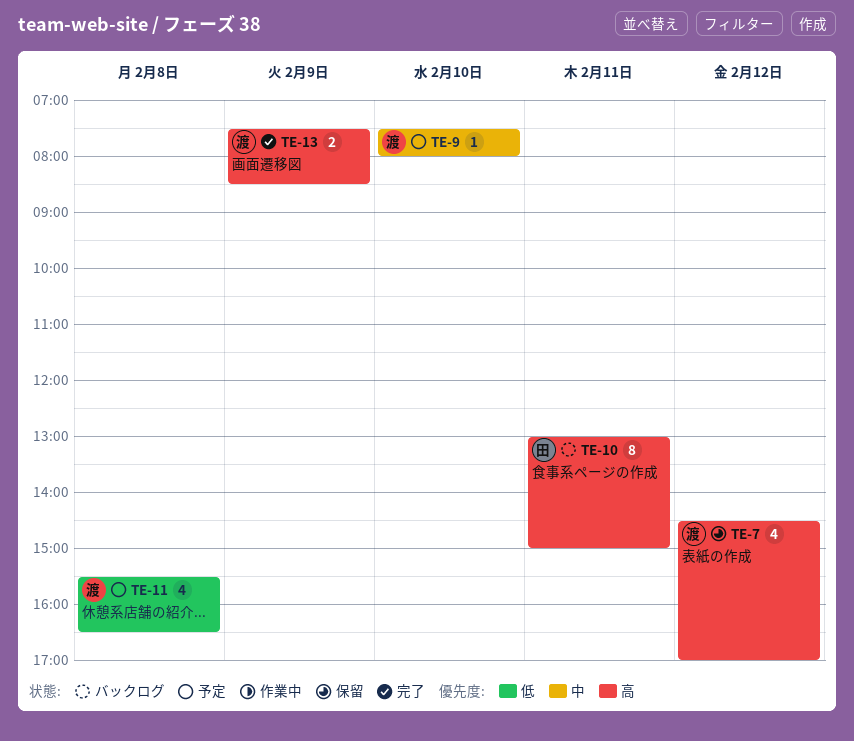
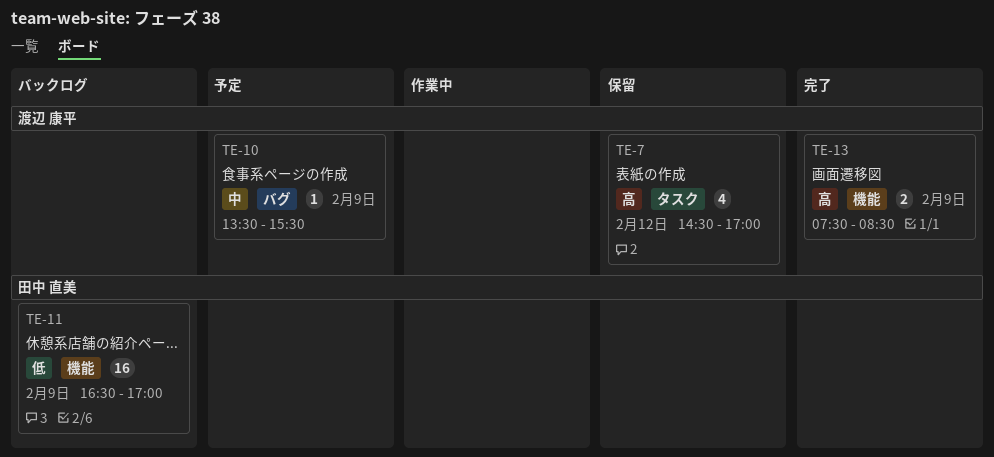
TE-9: present -> none
TE-10, status: バックログ -> 予定
TE-10, owner: 田中 直美 -> 渡辺 康平
TE-10, priority: 高 -> 中
TE-10, estimate: 8 -> 1
TE-10, day: Feb 11 -> Feb 9
TE-10, begins: 13:00 -> 13:30
TE-10, ends: 15:00 -> 15:30
TE-11, status: 予定 -> バックログ
TE-11, owner: 渡辺 康平 -> 田中 直美
TE-11, estimate: 4 -> 16
TE-11, day: Feb 8 -> Feb 9
TE-11, begins: 15:30 -> 16:30
TE-11, ends: 16:30 -> 17:00

